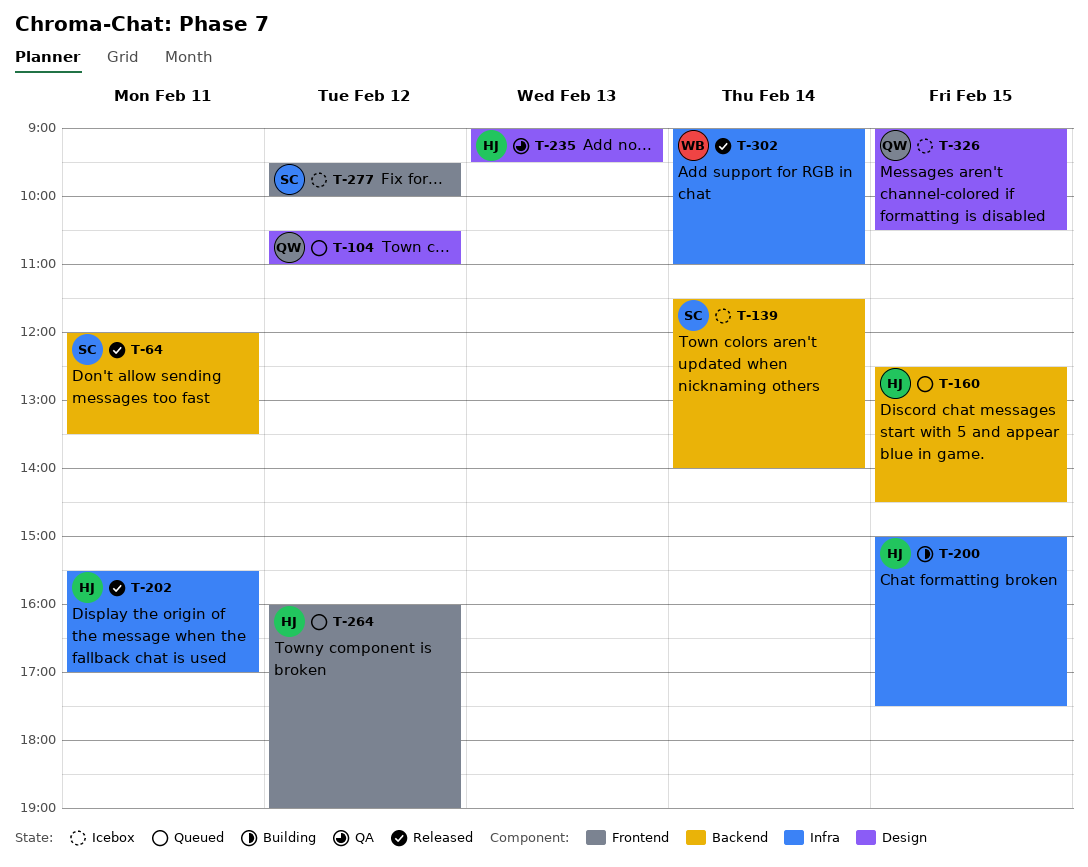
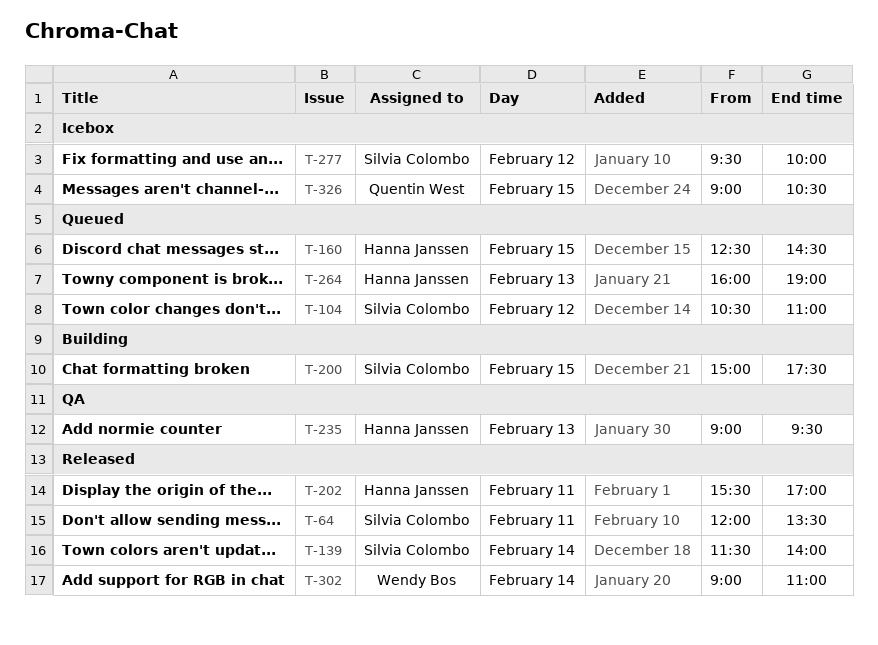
T-104, owner: Quentin West -> Silvia Colombo
T-139, status: Icebox -> Released
T-200, owner: Hanna Janssen -> Silvia Colombo
T-264, day: Feb 12 -> Feb 13

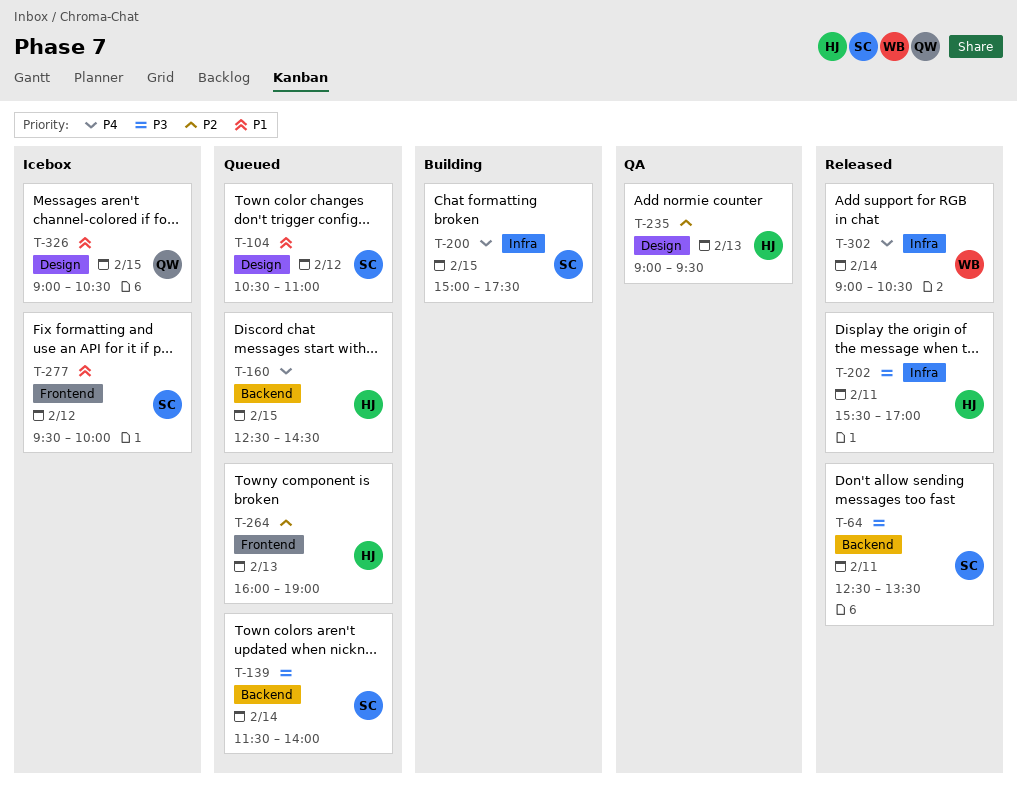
T-64, begins: 12:00 -> 12:30
T-139, status: Released -> Queued
T-302, ends: 11:00 -> 10:30

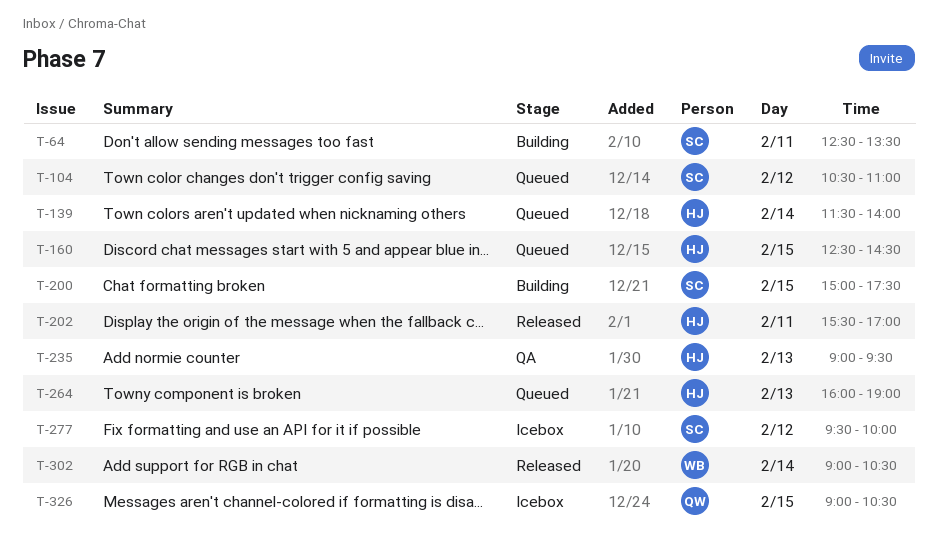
T-64, status: Released -> Building
T-139, owner: SC -> HJ

